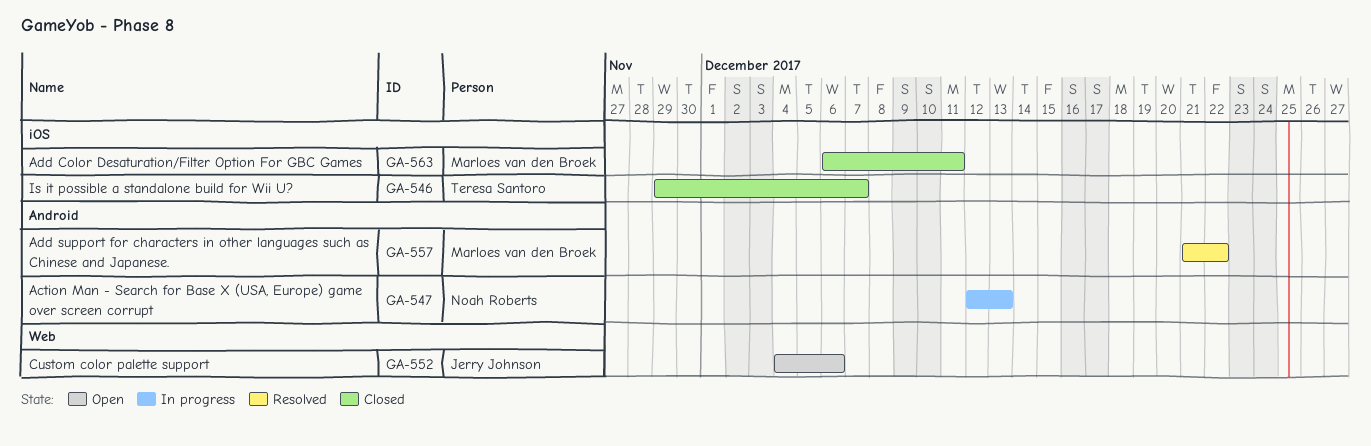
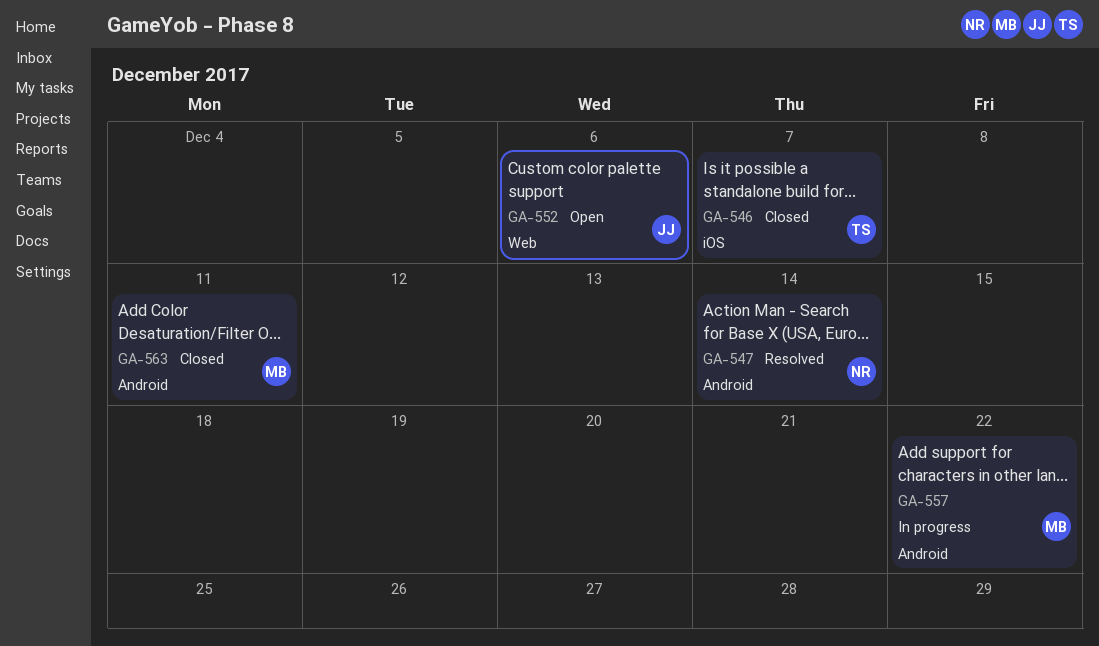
GA-547, status: In progress -> Resolved
GA-547, due: Dec 13 -> Dec 14
GA-557, status: Resolved -> In progress
GA-563, label: iOS -> Android

